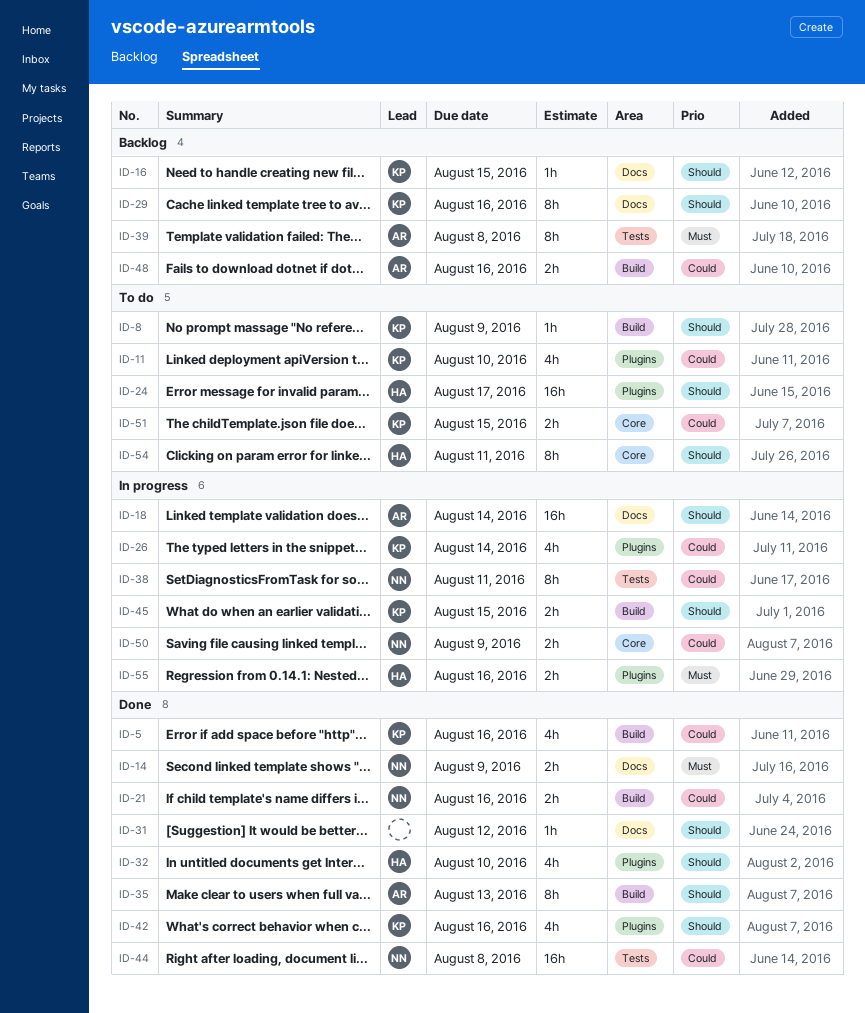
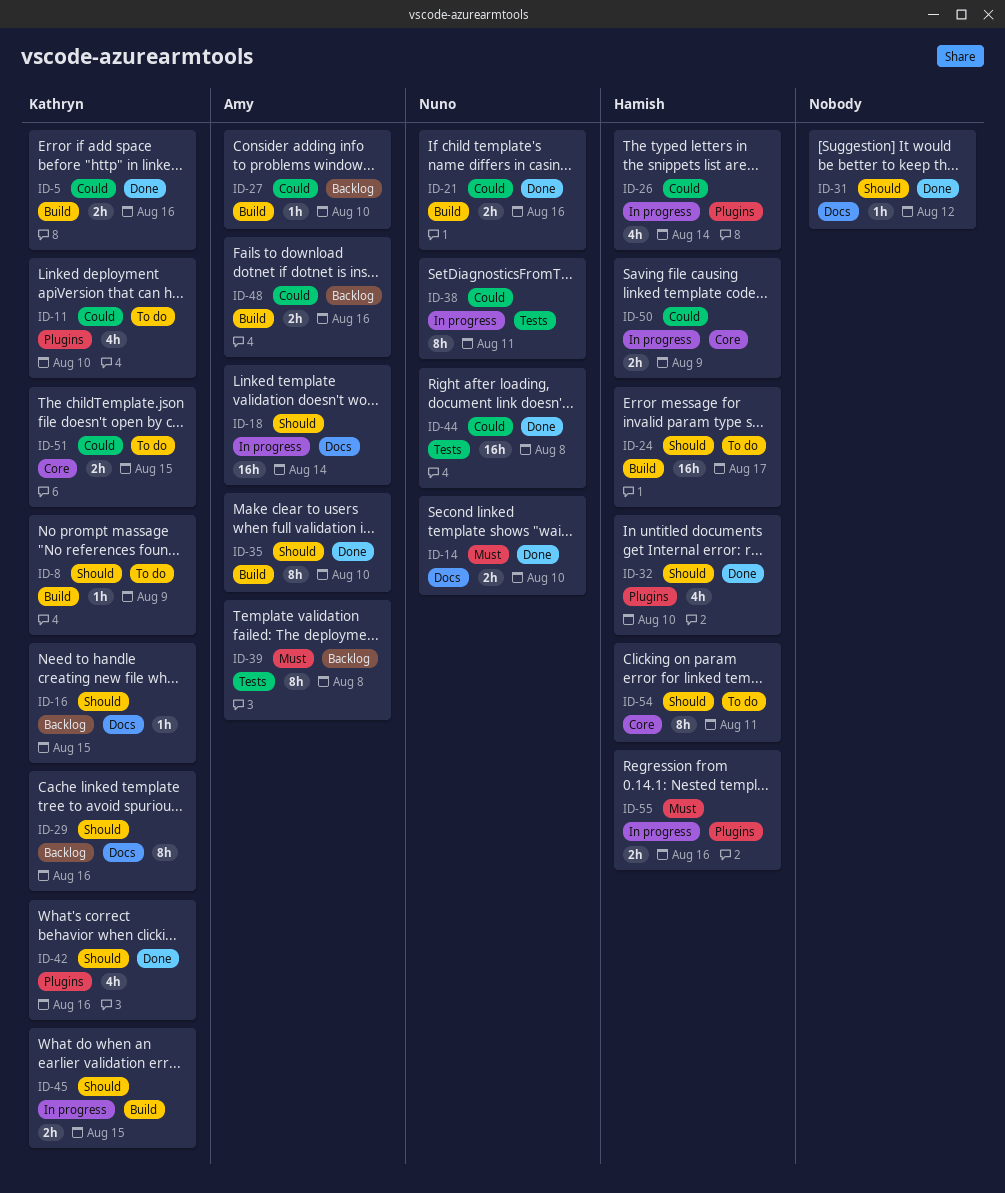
ID-5, estimate: 4h -> 2h
ID-14, due: Aug 9 -> Aug 10
ID-24, label: Plugins -> Build
ID-26, owner: Kathryn -> Hamish
ID-27: none -> present
ID-35, due: Aug 13 -> Aug 10
ID-50, owner: Nuno -> Hamish

